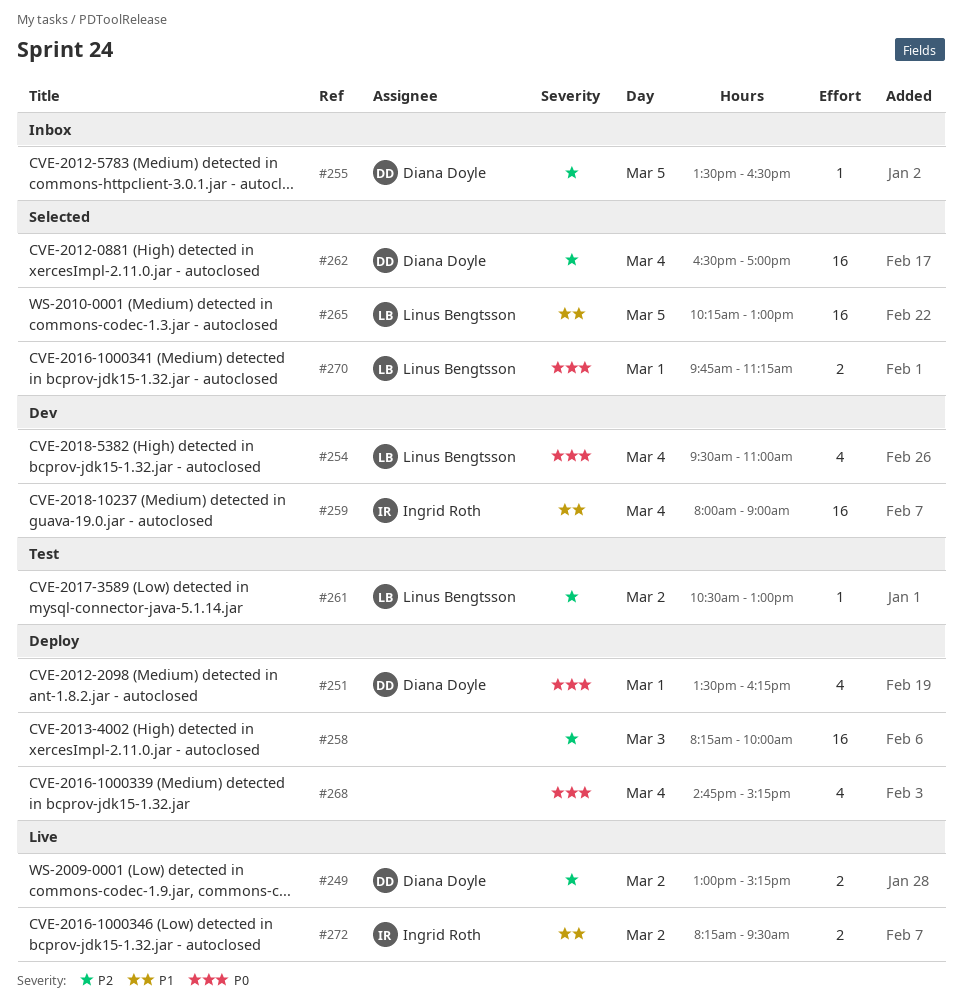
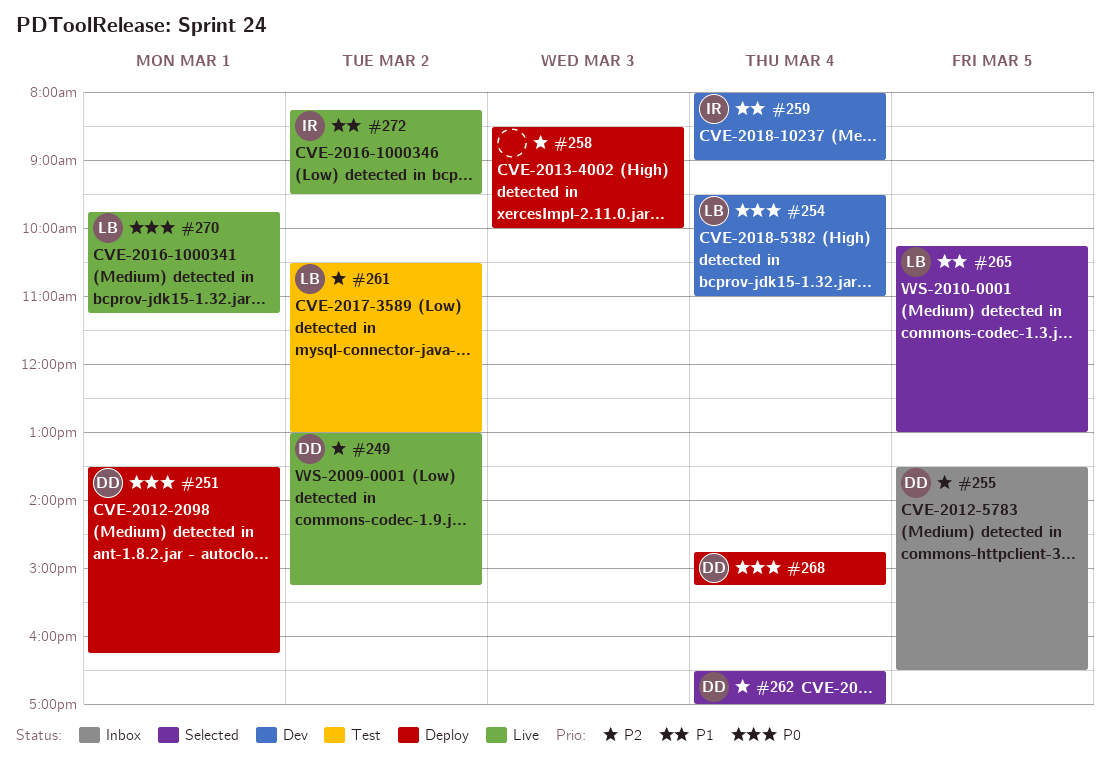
#258, begins: 08:15 -> 08:30
#268, owner: none -> Diana Doyle
#270, status: Selected -> Live

